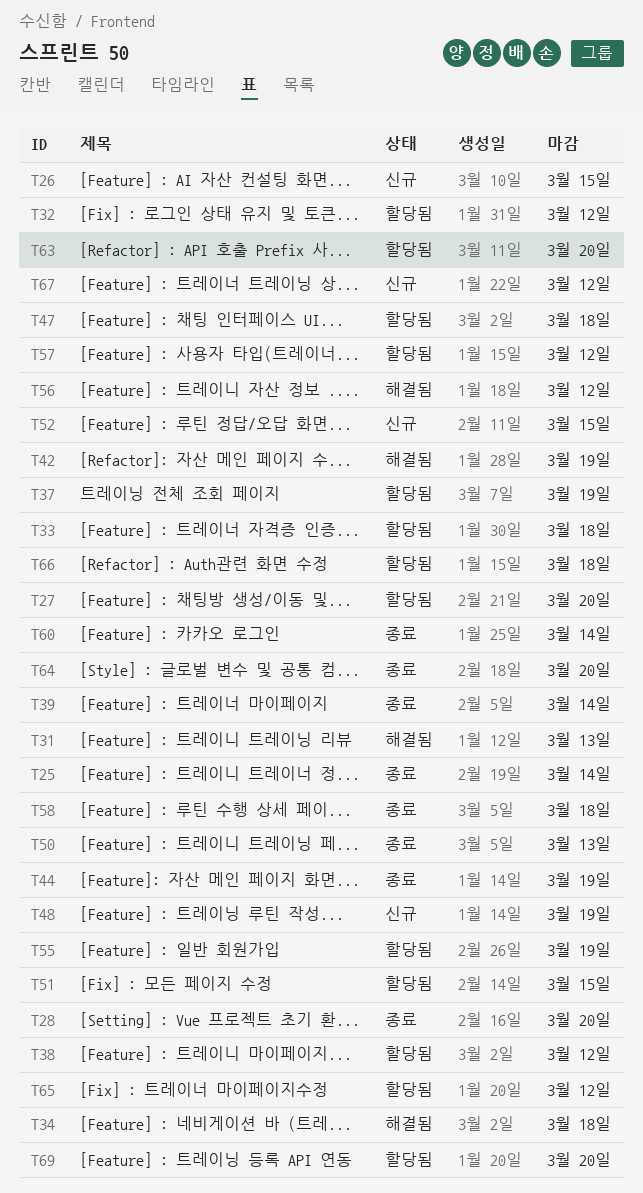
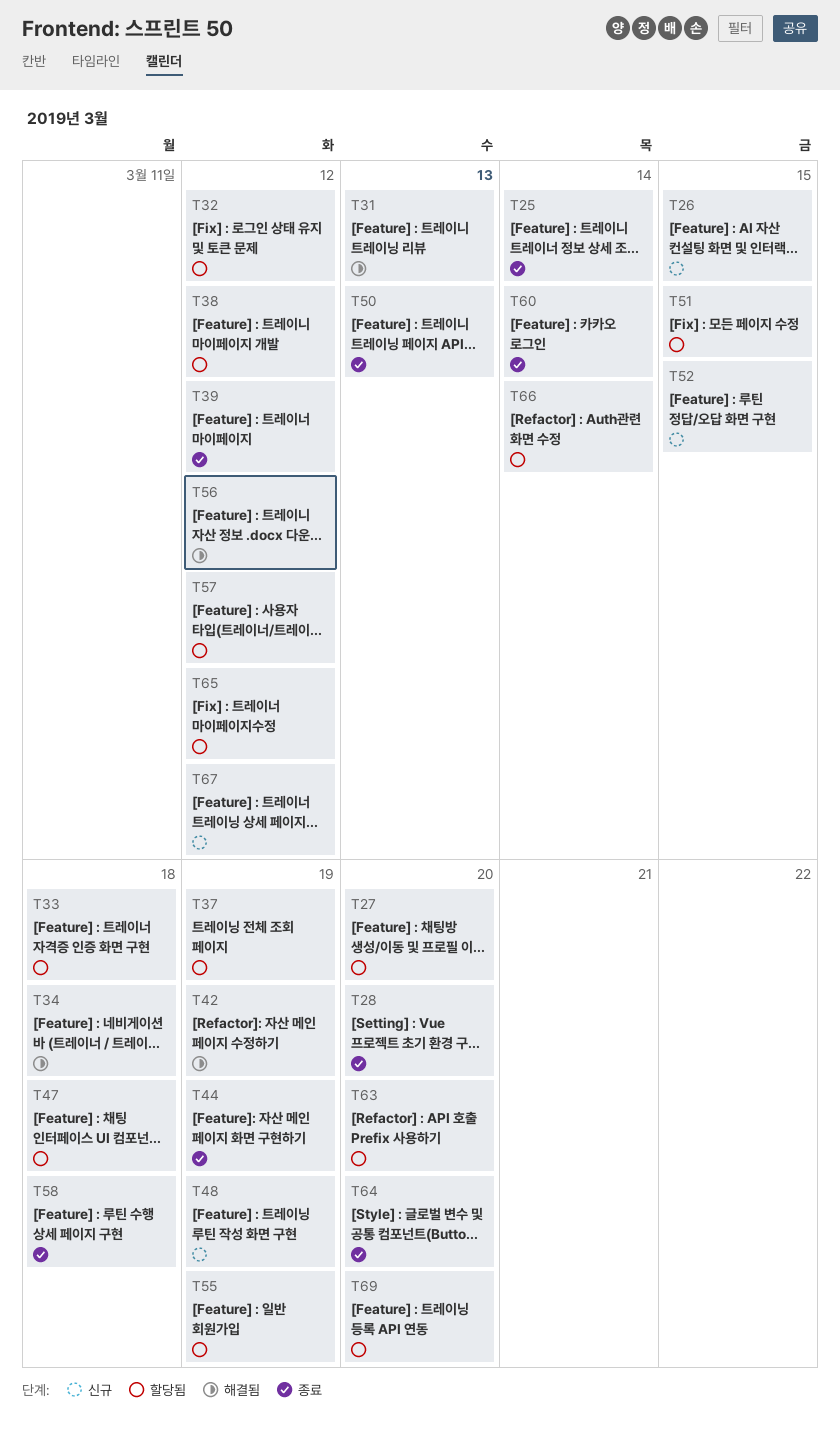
T39, due: Mar 14 -> Mar 12
T66, due: Mar 18 -> Mar 14

